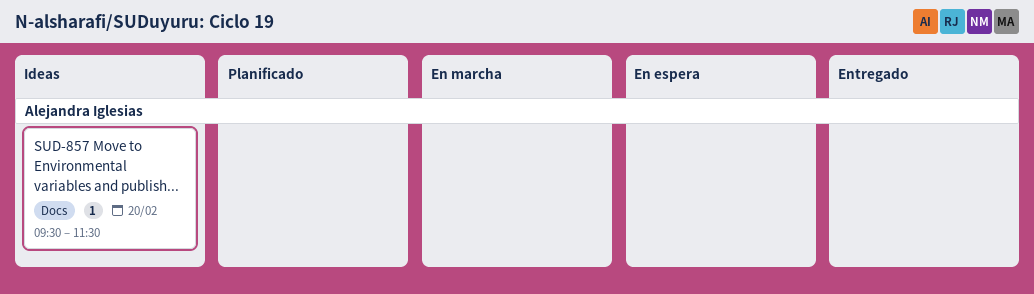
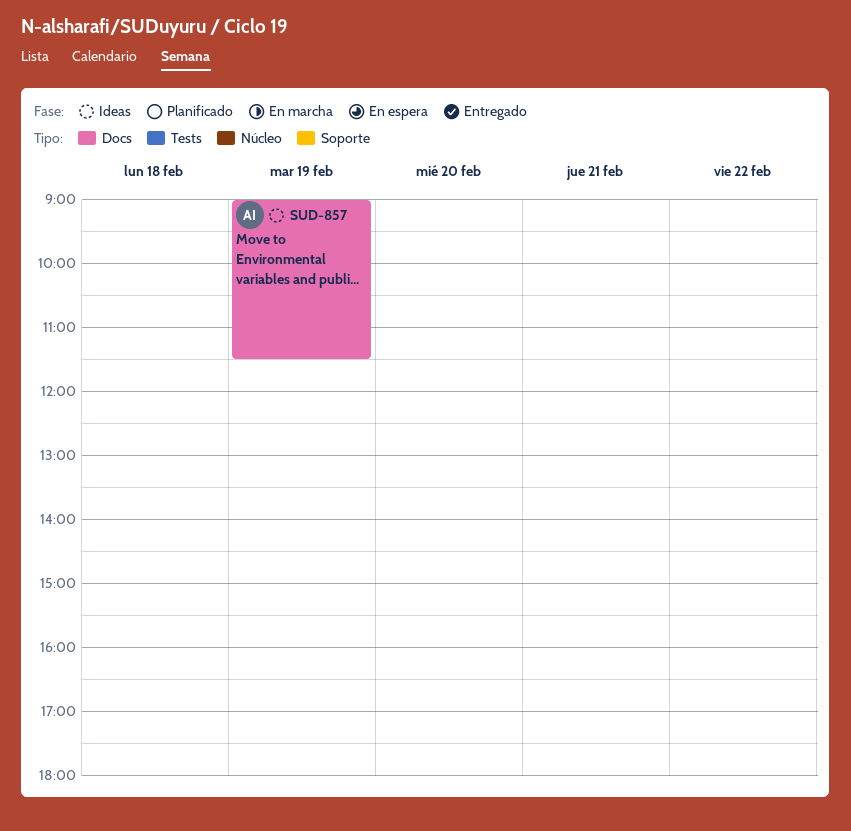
SUD-857, day: Feb 20 -> Feb 19
SUD-857, begins: 09:30 -> 09:00

